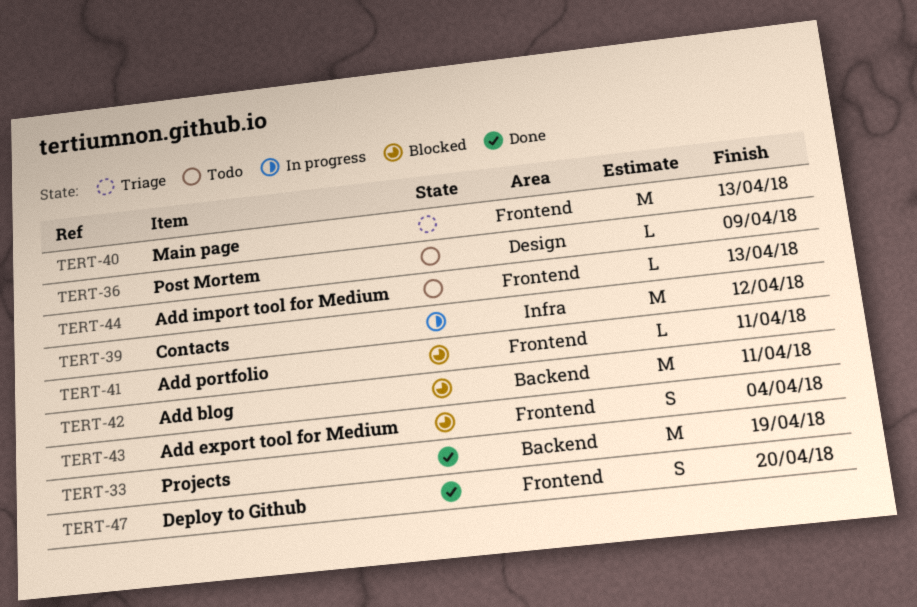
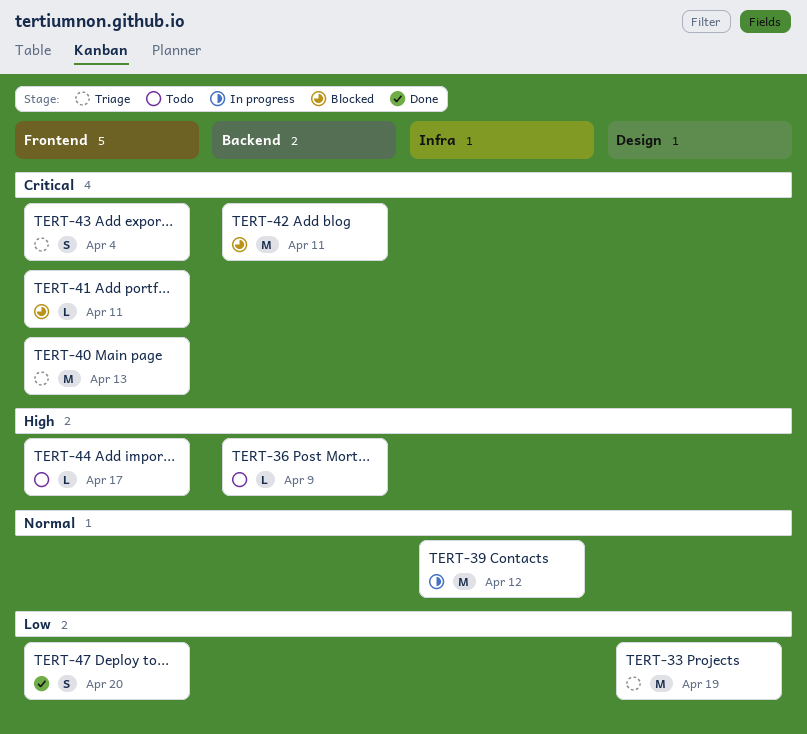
TERT-33, status: Done -> Triage
TERT-33, label: Backend -> Design
TERT-36, label: Design -> Backend
TERT-43, status: Blocked -> Triage
TERT-44, due: Apr 13 -> Apr 17

